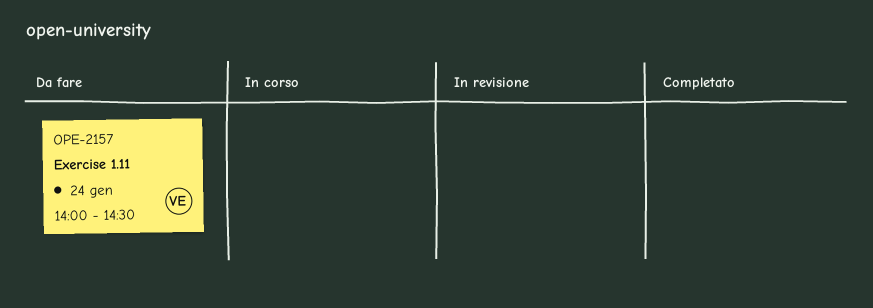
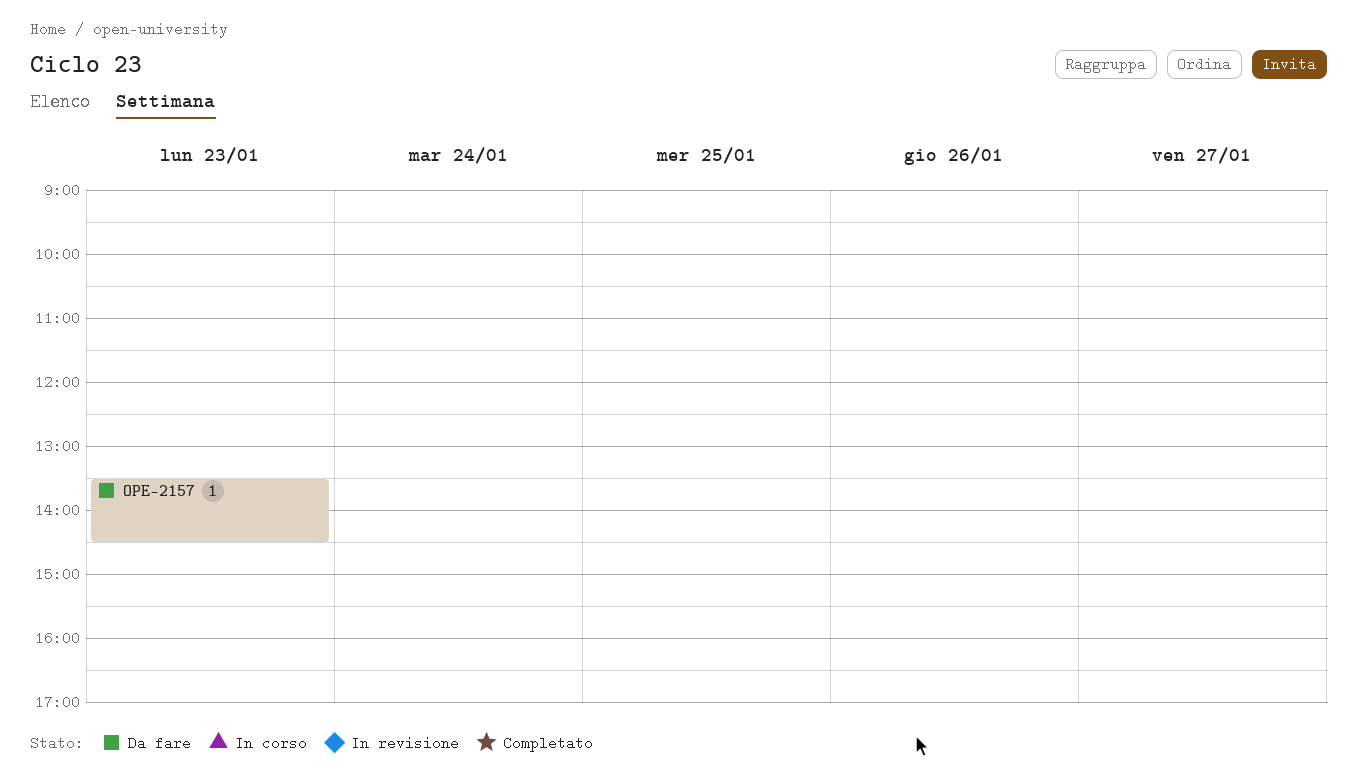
OPE-2157, day: Jan 24 -> Jan 23
OPE-2157, begins: 14:00 -> 13:30

